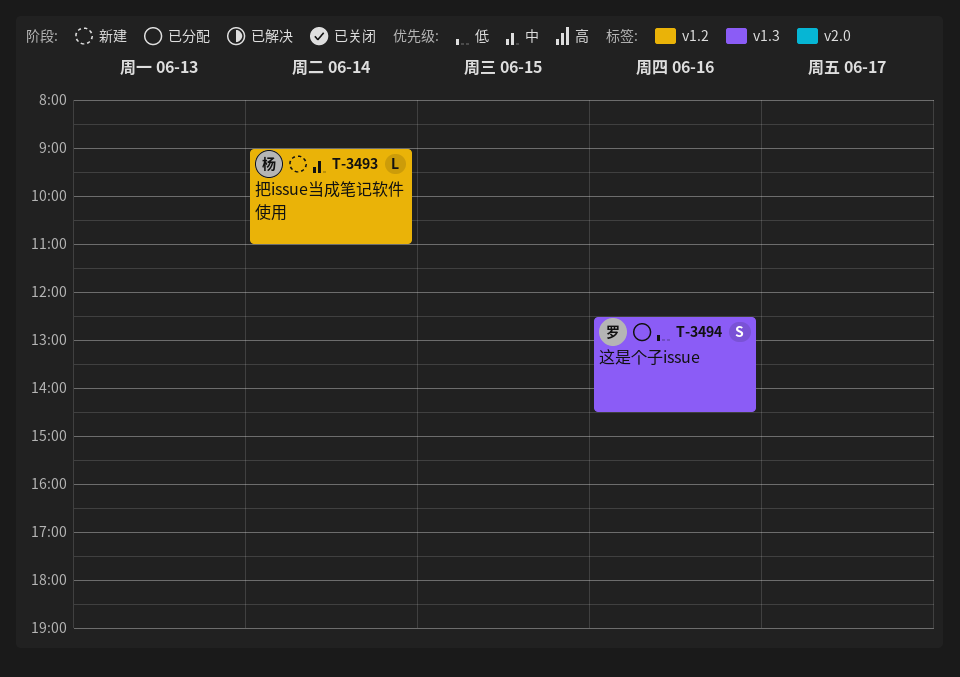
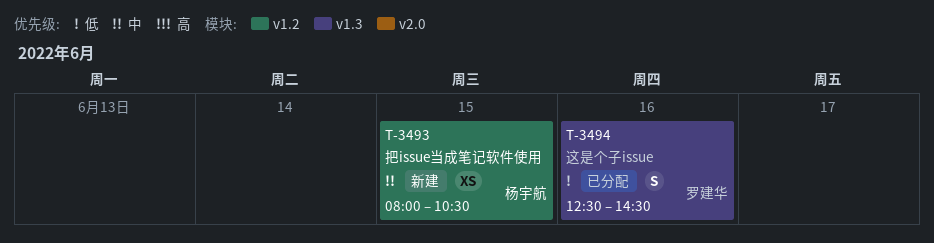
T-3493, estimate: L -> XS
T-3493, day: Jun 14 -> Jun 15
T-3493, begins: 09:00 -> 08:00
T-3493, ends: 11:00 -> 10:30

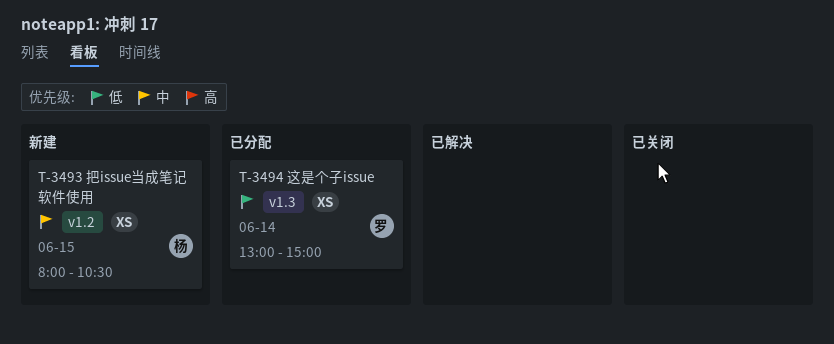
T-3494, estimate: S -> XS
T-3494, day: Jun 16 -> Jun 14
T-3494, begins: 12:30 -> 13:00
T-3494, ends: 14:30 -> 15:00

